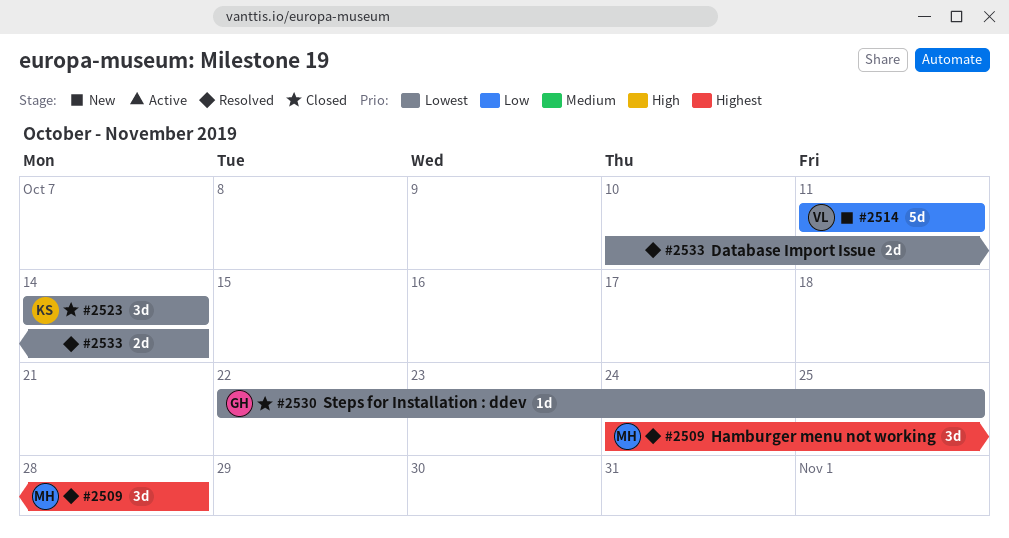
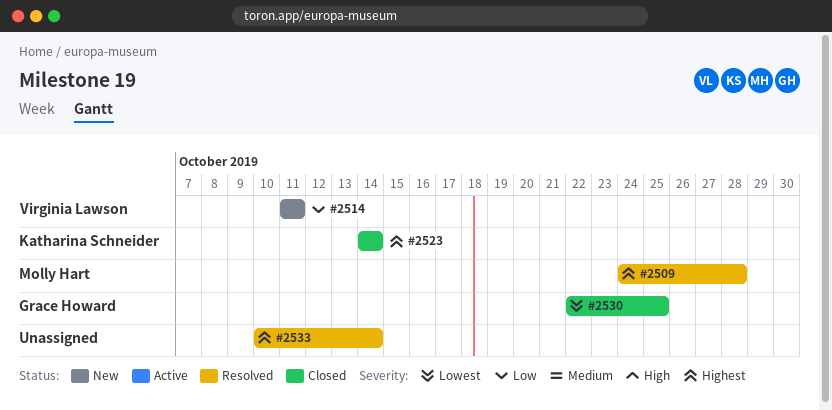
#2523, priority: Lowest -> Highest
#2533, priority: Lowest -> Highest

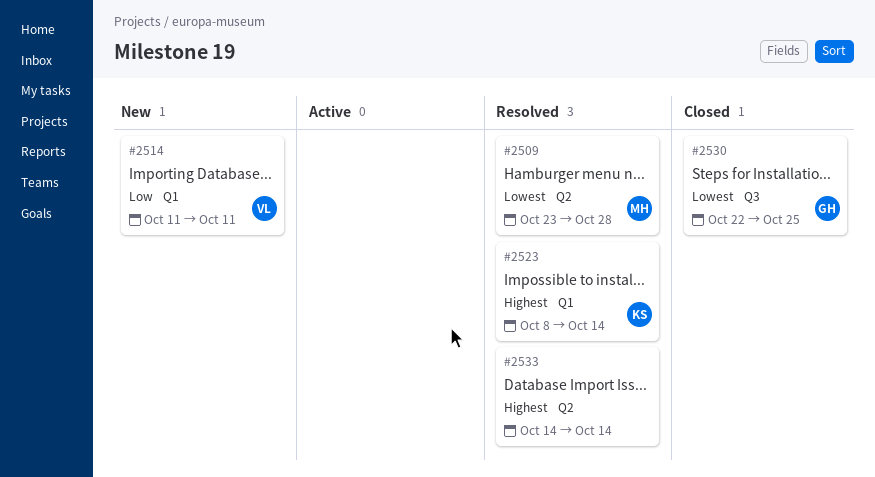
#2509, priority: Highest -> Lowest
#2509, start: Oct 24 -> Oct 23
#2523, status: Closed -> Resolved
#2523, start: Oct 14 -> Oct 8
#2533, start: Oct 10 -> Oct 14

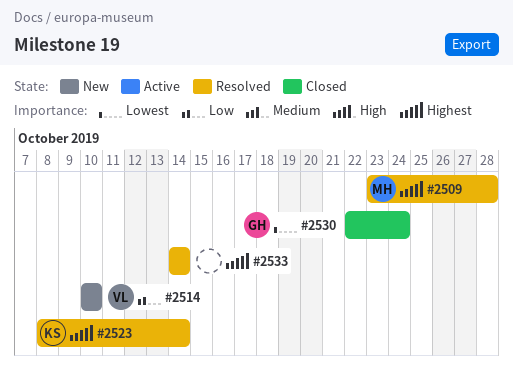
#2509, priority: Lowest -> Highest
#2514, start: Oct 11 -> Oct 10
#2514, due: Oct 11 -> Oct 10
#2530, due: Oct 25 -> Oct 24

